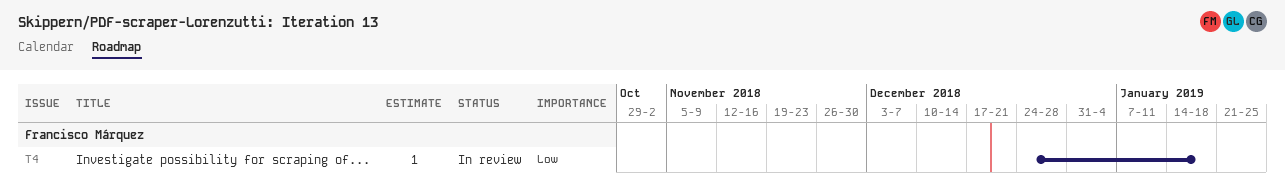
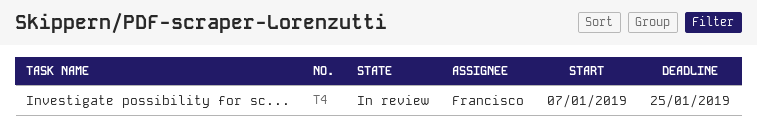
T4, start: Dec 24 -> Jan 7
T4, due: Jan 18 -> Jan 25

